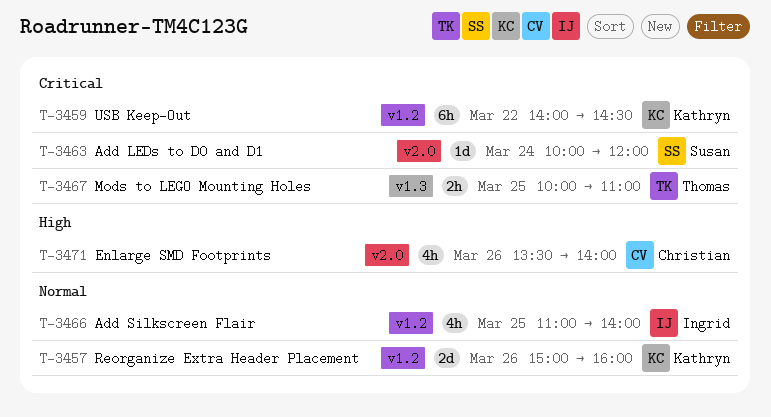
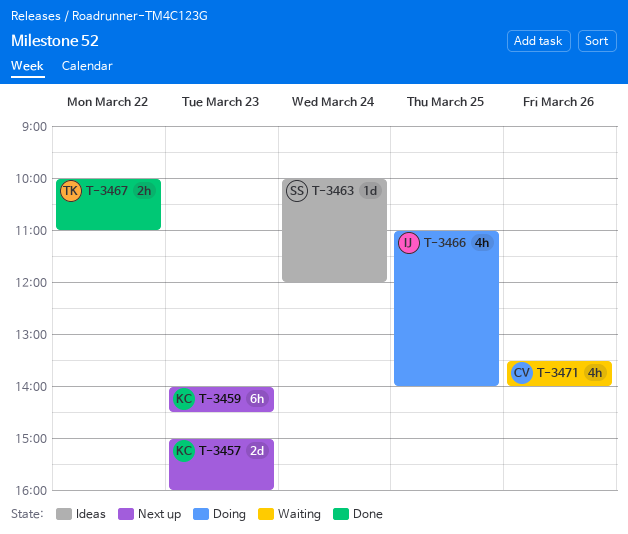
T-3457, day: Mar 26 -> Mar 23
T-3459, day: Mar 22 -> Mar 23
T-3467, day: Mar 25 -> Mar 22

